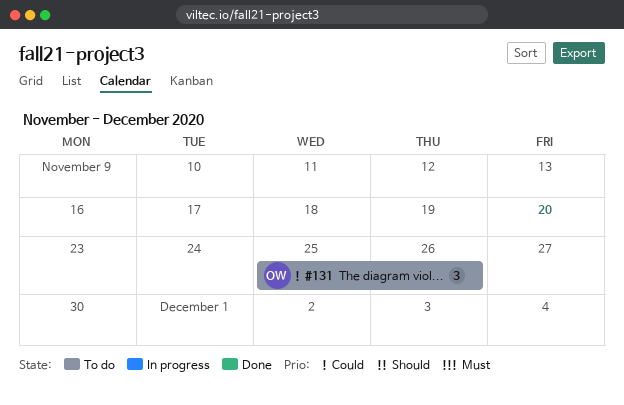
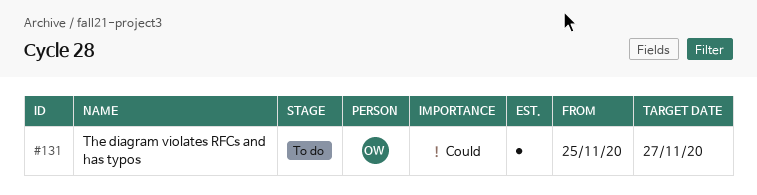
#131, estimate: 3 -> 1
#131, due: Nov 26 -> Nov 27

